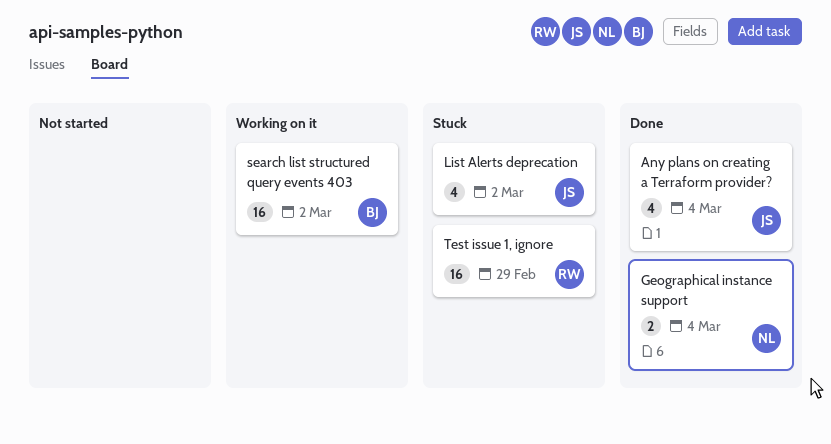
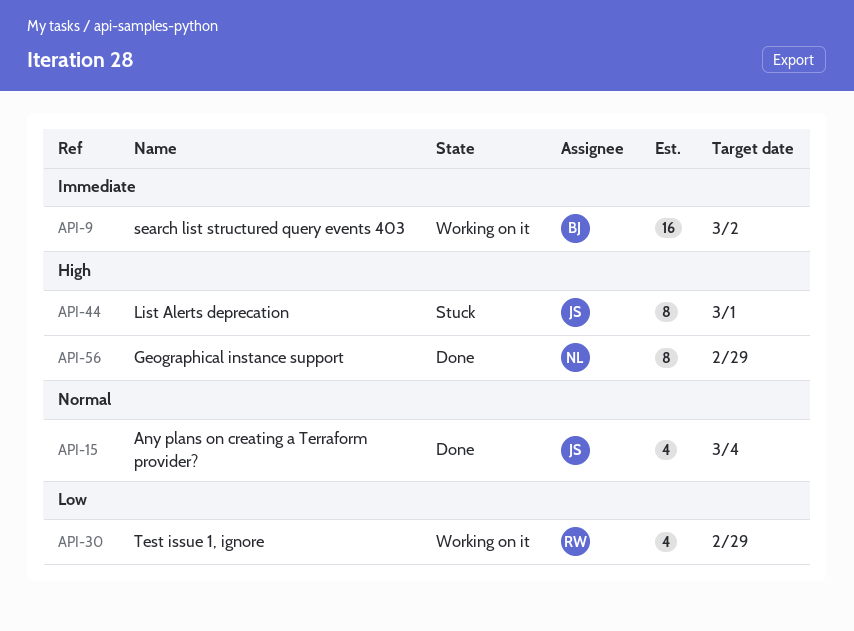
Geographical instance support, estimate: 2 -> 8
Geographical instance support, due: Mar 4 -> Feb 29
List Alerts deprecation, estimate: 4 -> 8
List Alerts deprecation, due: Mar 2 -> Mar 1
Test issue 1, ignore, status: Stuck -> Working on it
Test issue 1, ignore, estimate: 16 -> 4

